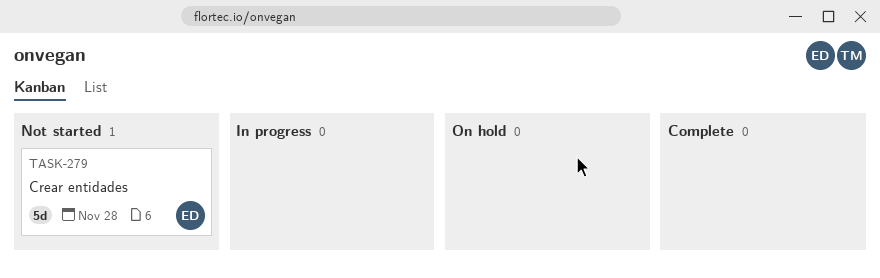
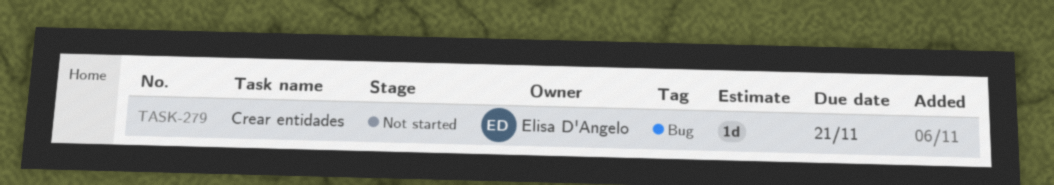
TASK-279, estimate: 5d -> 1d
TASK-279, due: Nov 28 -> Nov 21

